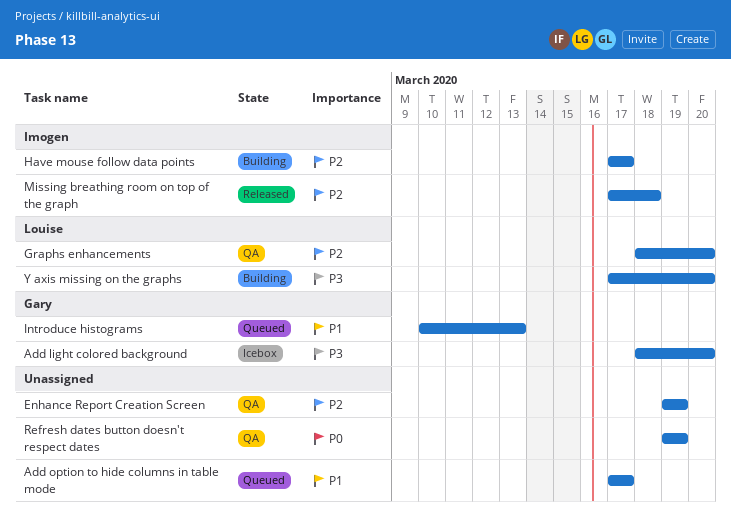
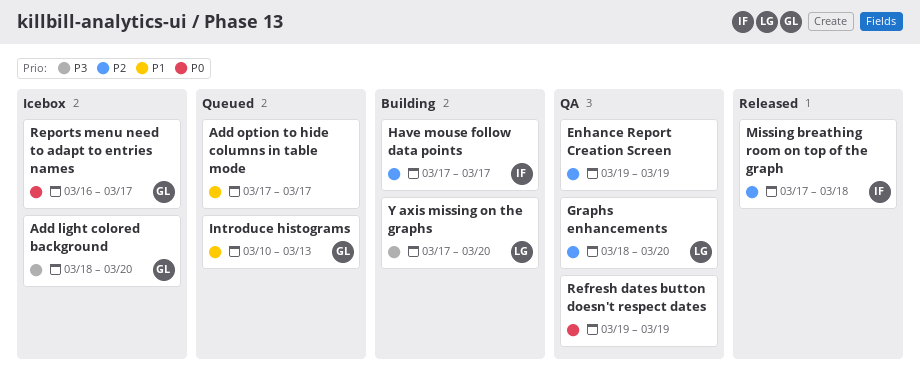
Reports menu need to adapt to entries names: none -> present

